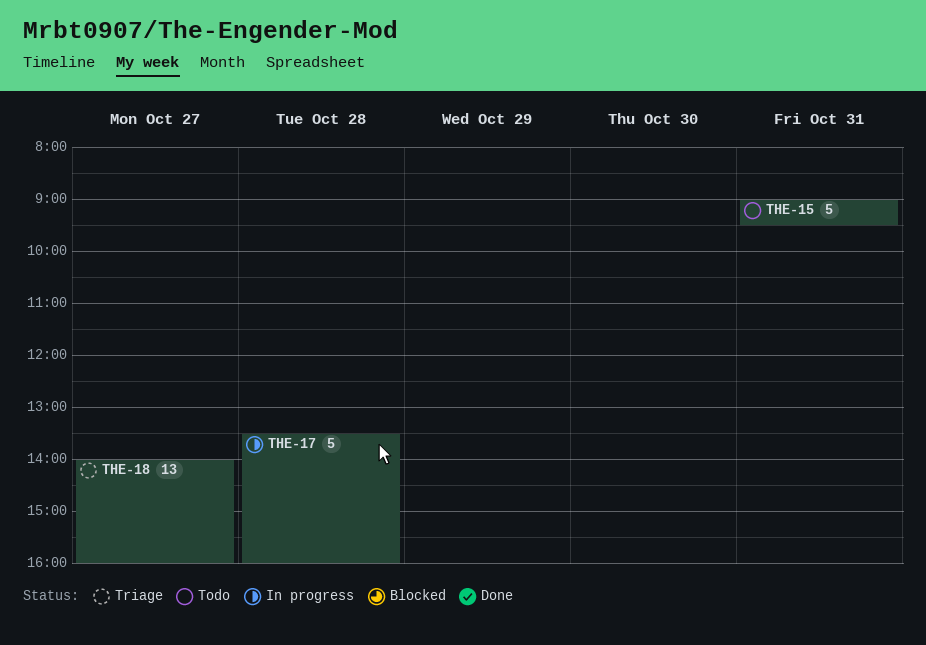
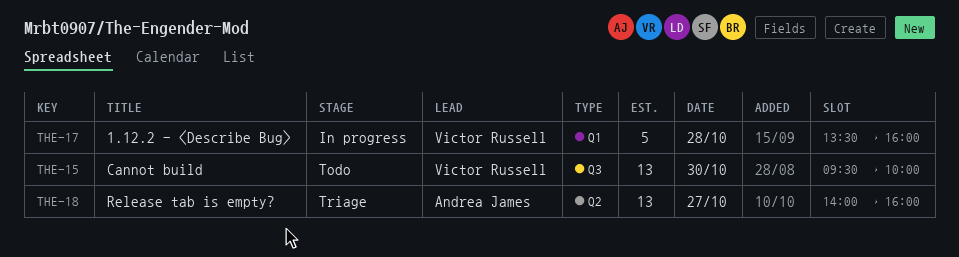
THE-15, estimate: 5 -> 13
THE-15, day: Oct 31 -> Oct 30
THE-15, begins: 09:00 -> 09:30
THE-15, ends: 09:30 -> 10:00

